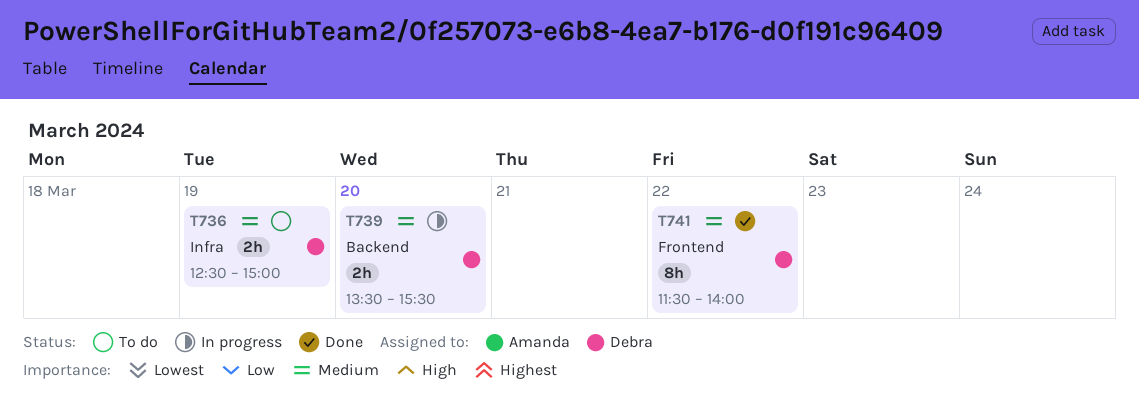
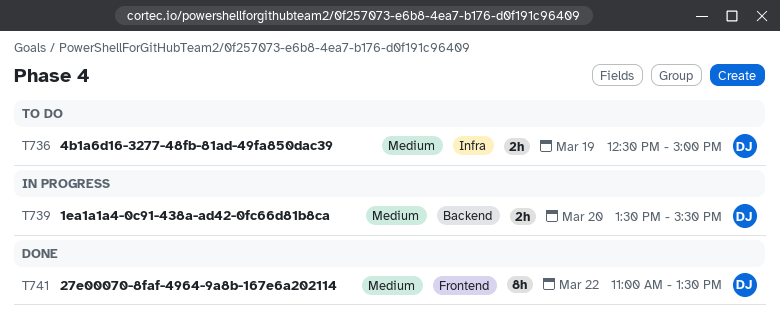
T741, begins: 11:30 -> 11:00
T741, ends: 14:00 -> 13:30

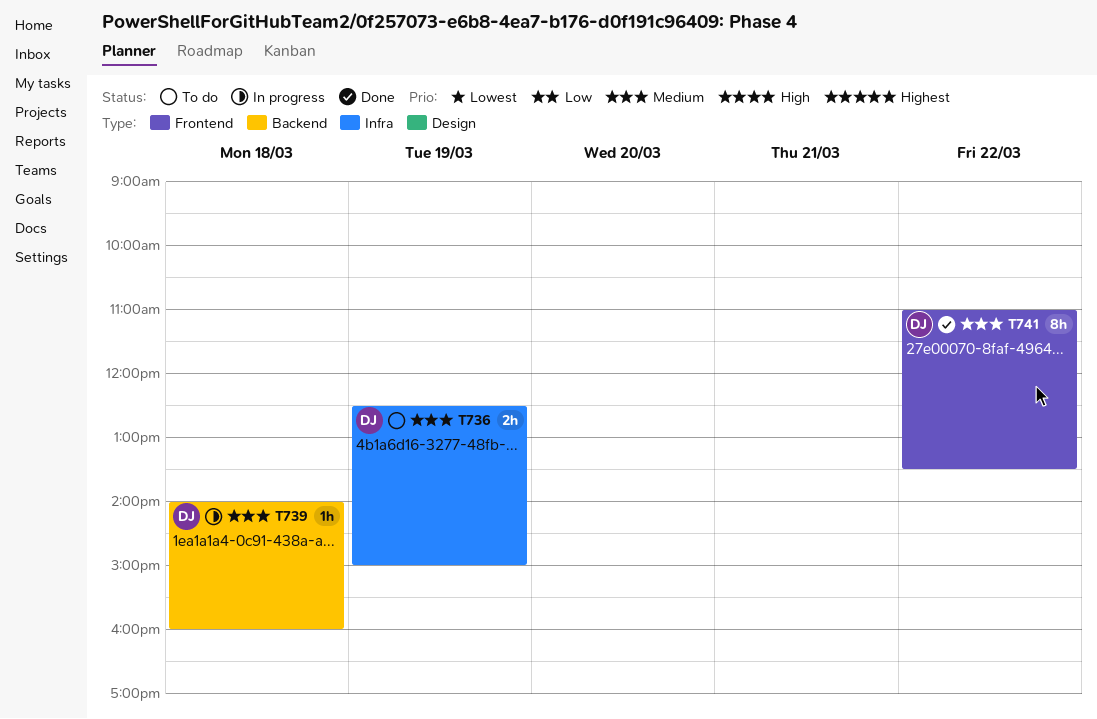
T739, estimate: 2h -> 1h
T739, day: Mar 20 -> Mar 18
T739, begins: 13:30 -> 14:00
T739, ends: 15:30 -> 16:00

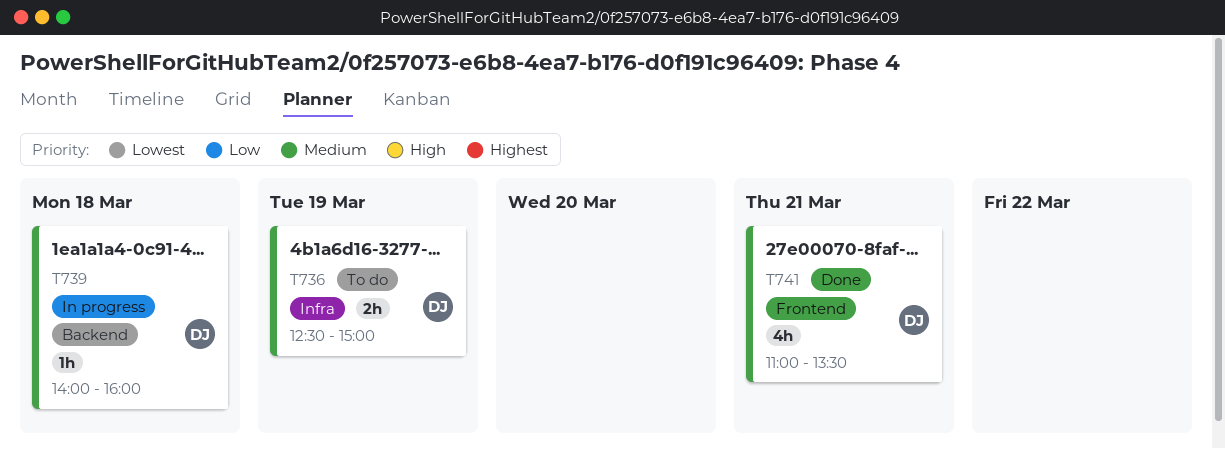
T741, estimate: 8h -> 4h
T741, day: Mar 22 -> Mar 21

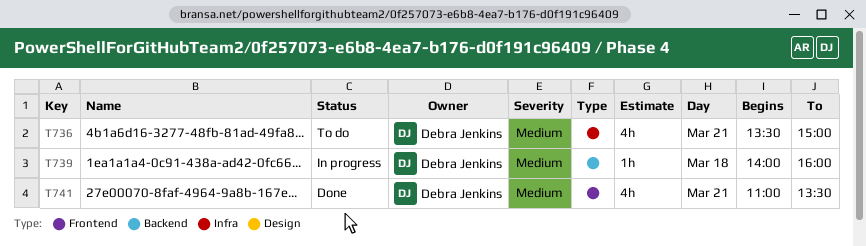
T736, estimate: 2h -> 4h
T736, day: Mar 19 -> Mar 21
T736, begins: 12:30 -> 13:30

